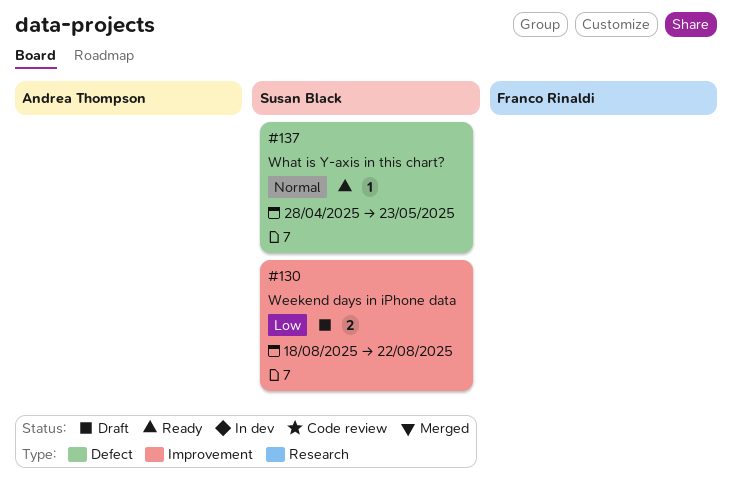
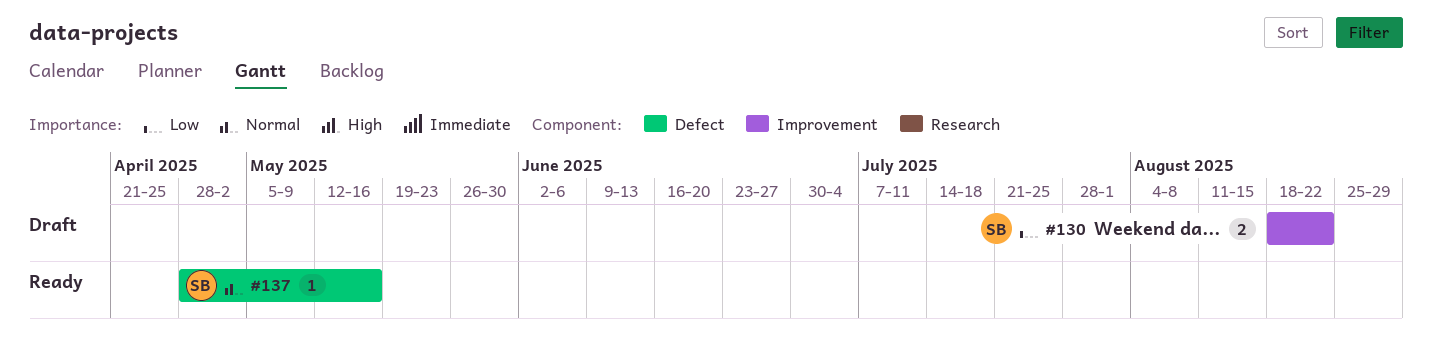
#137, due: May 23 -> May 16

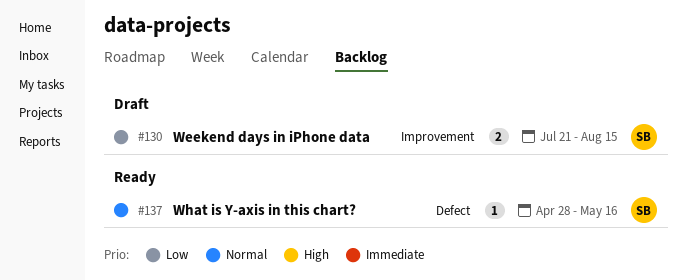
#130, start: Aug 18 -> Jul 21
#130, due: Aug 22 -> Aug 15

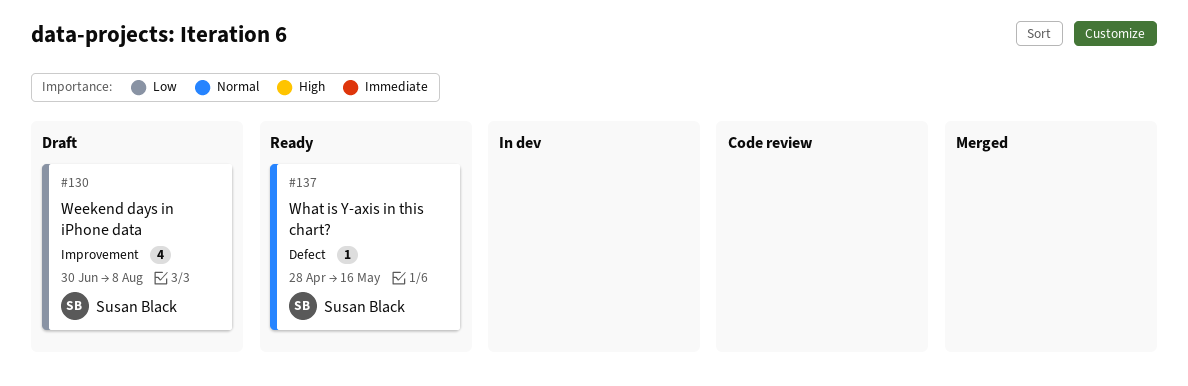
#130, estimate: 2 -> 4
#130, start: Jul 21 -> Jun 30
#130, due: Aug 15 -> Aug 8

